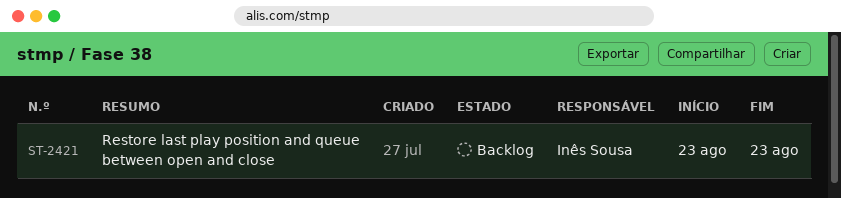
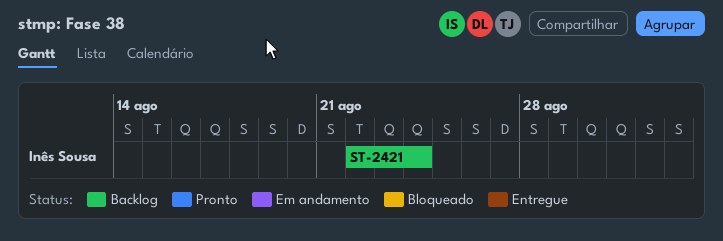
ST-2421, start: Aug 23 -> Aug 22
ST-2421, due: Aug 23 -> Aug 24

